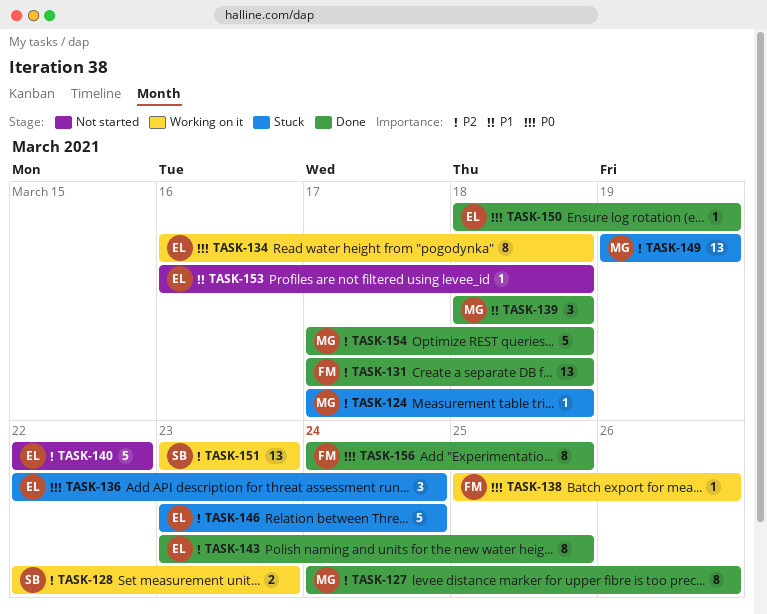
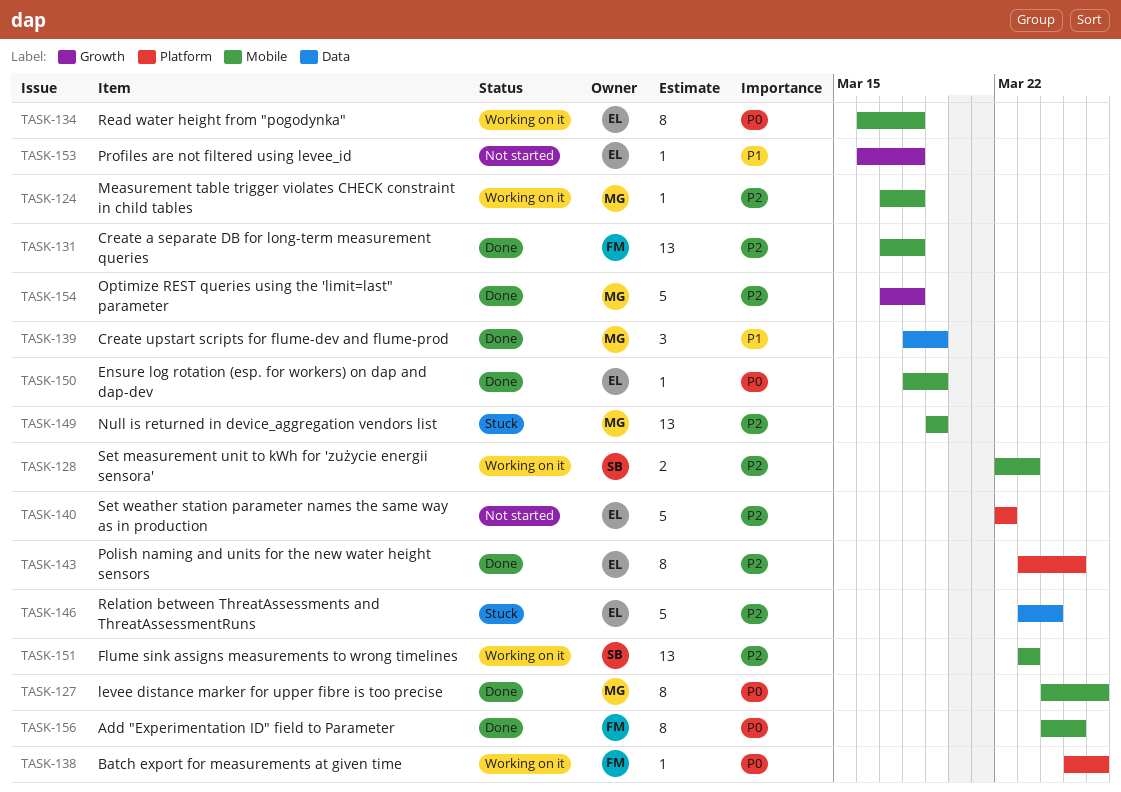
TASK-124, status: Stuck -> Working on it
TASK-127, priority: P2 -> P0
TASK-136: present -> none
TASK-139, due: Mar 18 -> Mar 19

